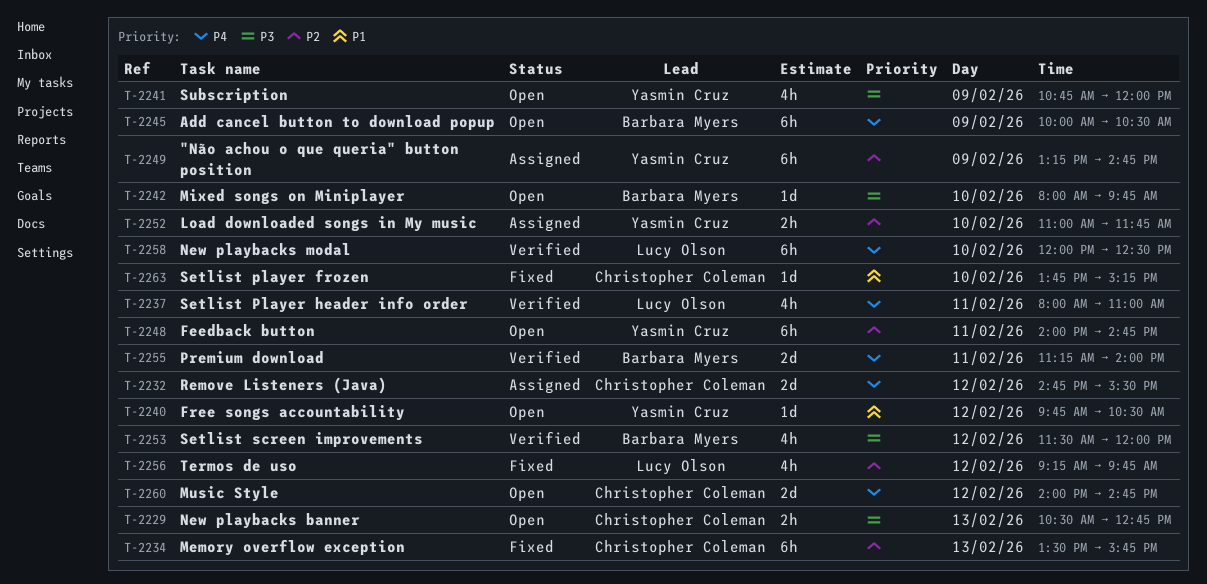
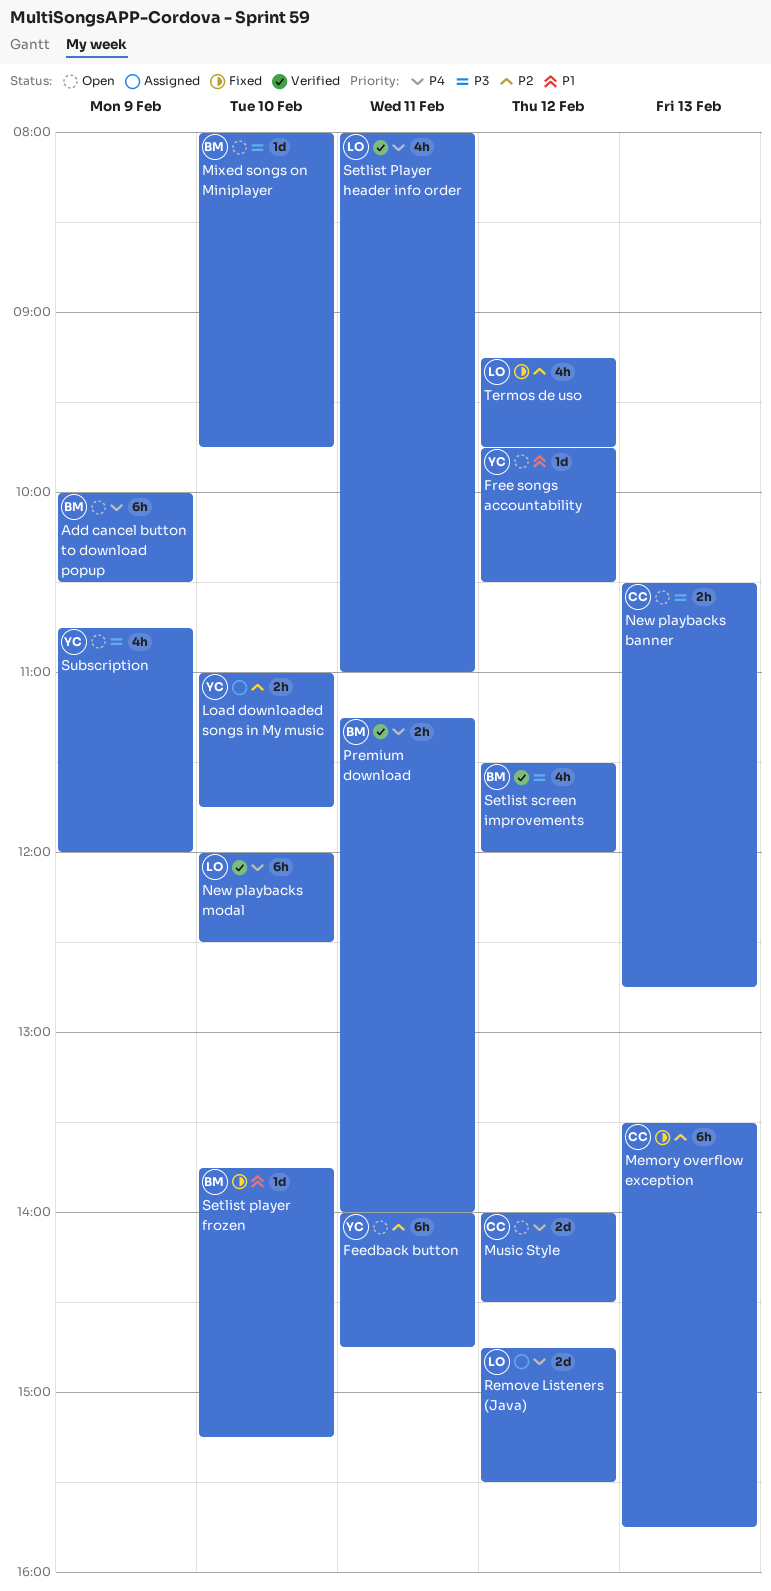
"Não achou o que queria" button position: present -> none
Music Style, ends: 14:45 -> 14:30
Premium download, estimate: 2d -> 2h
Remove Listeners (Java), owner: Christopher Coleman -> Lucy Olson
Setlist player frozen, owner: Christopher Coleman -> Barbara Myers

